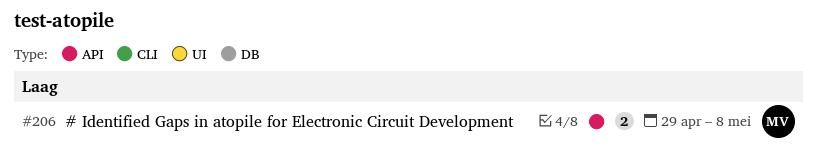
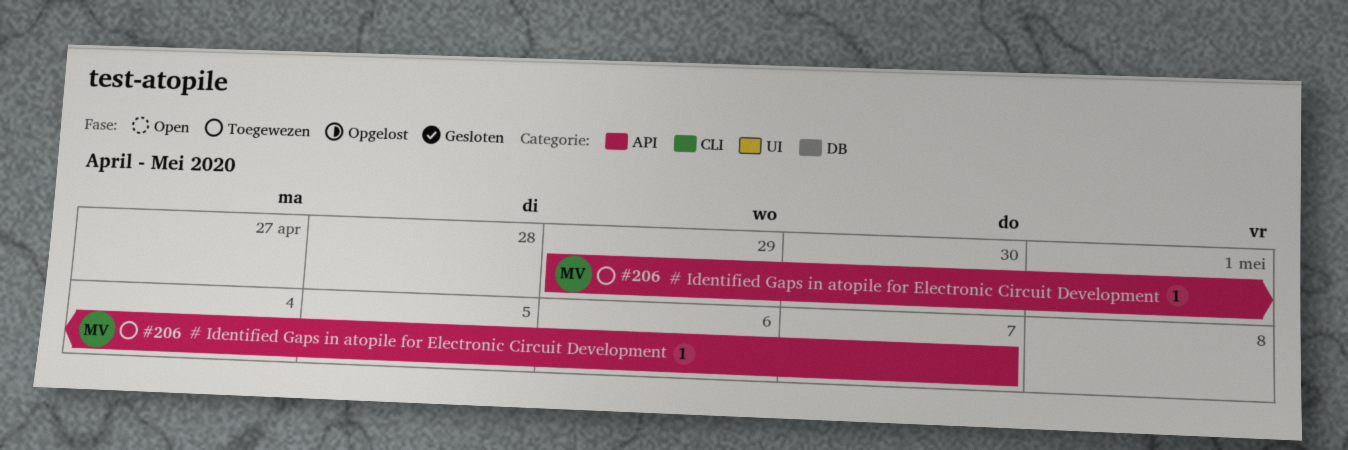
#206, estimate: 2 -> 1
#206, due: May 8 -> May 7

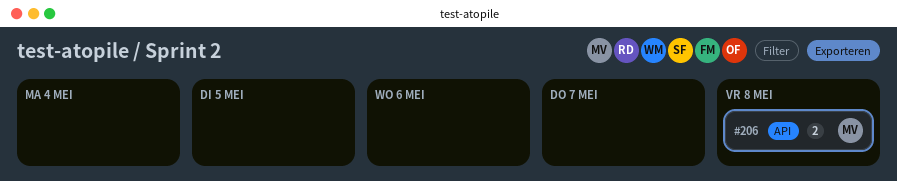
#206, estimate: 1 -> 2
#206, due: May 7 -> May 8

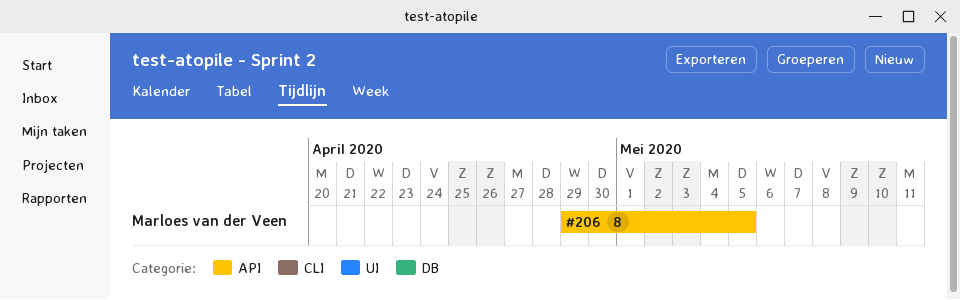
#206, estimate: 2 -> 8
#206, due: May 8 -> May 5

